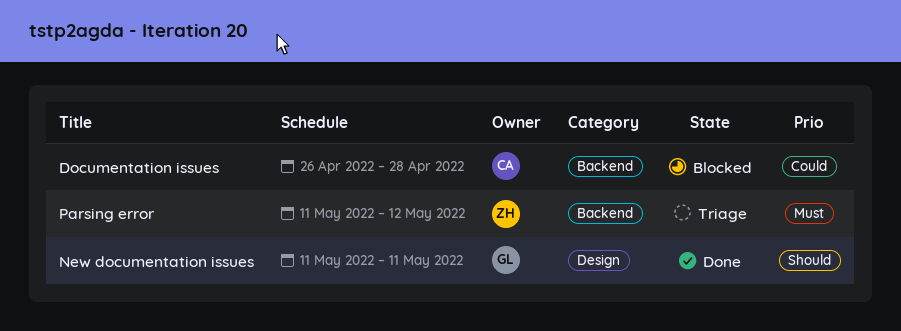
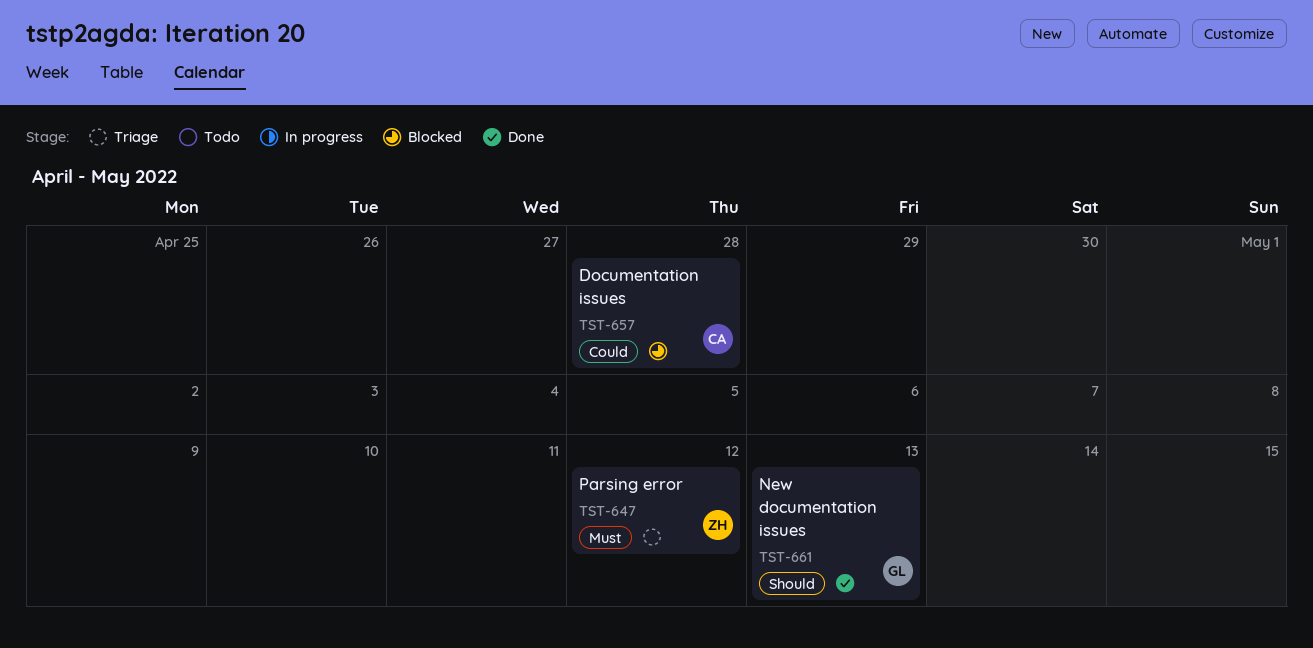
New documentation issues, due: May 11 -> May 13

